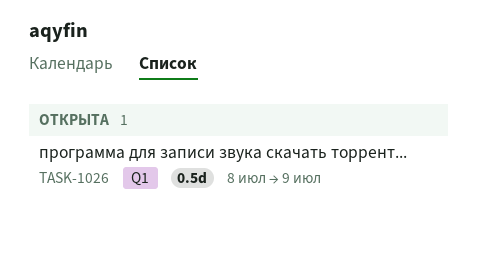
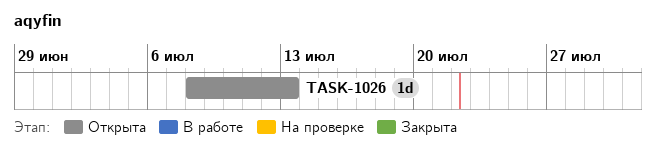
TASK-1026, estimate: 0.5d -> 1d
TASK-1026, due: Jul 9 -> Jul 13

